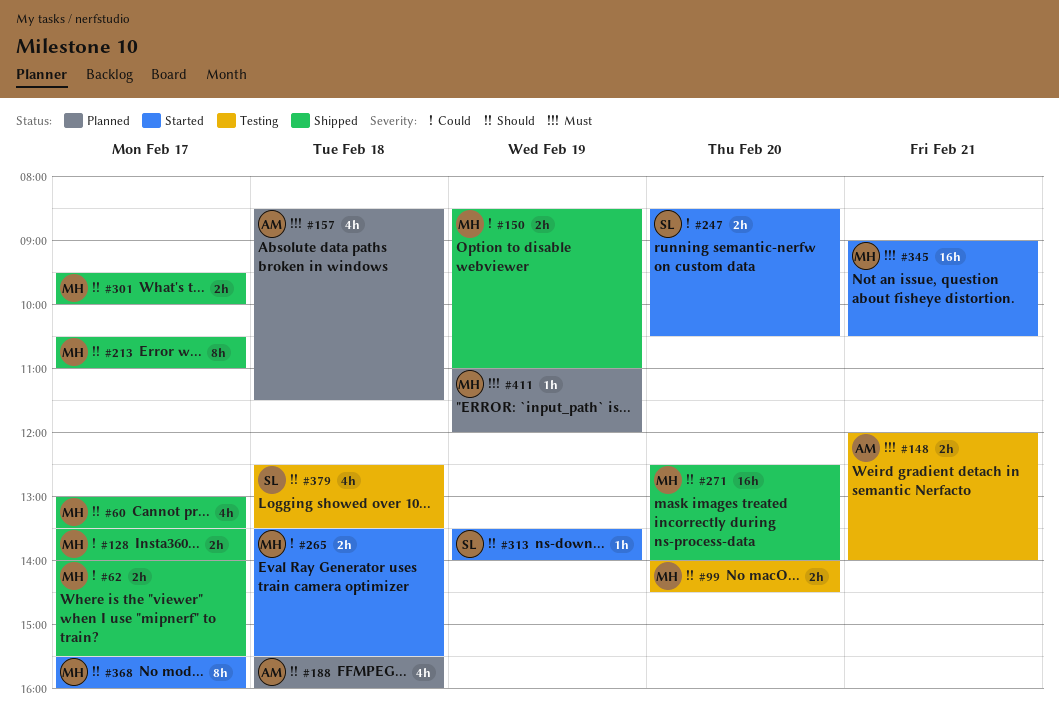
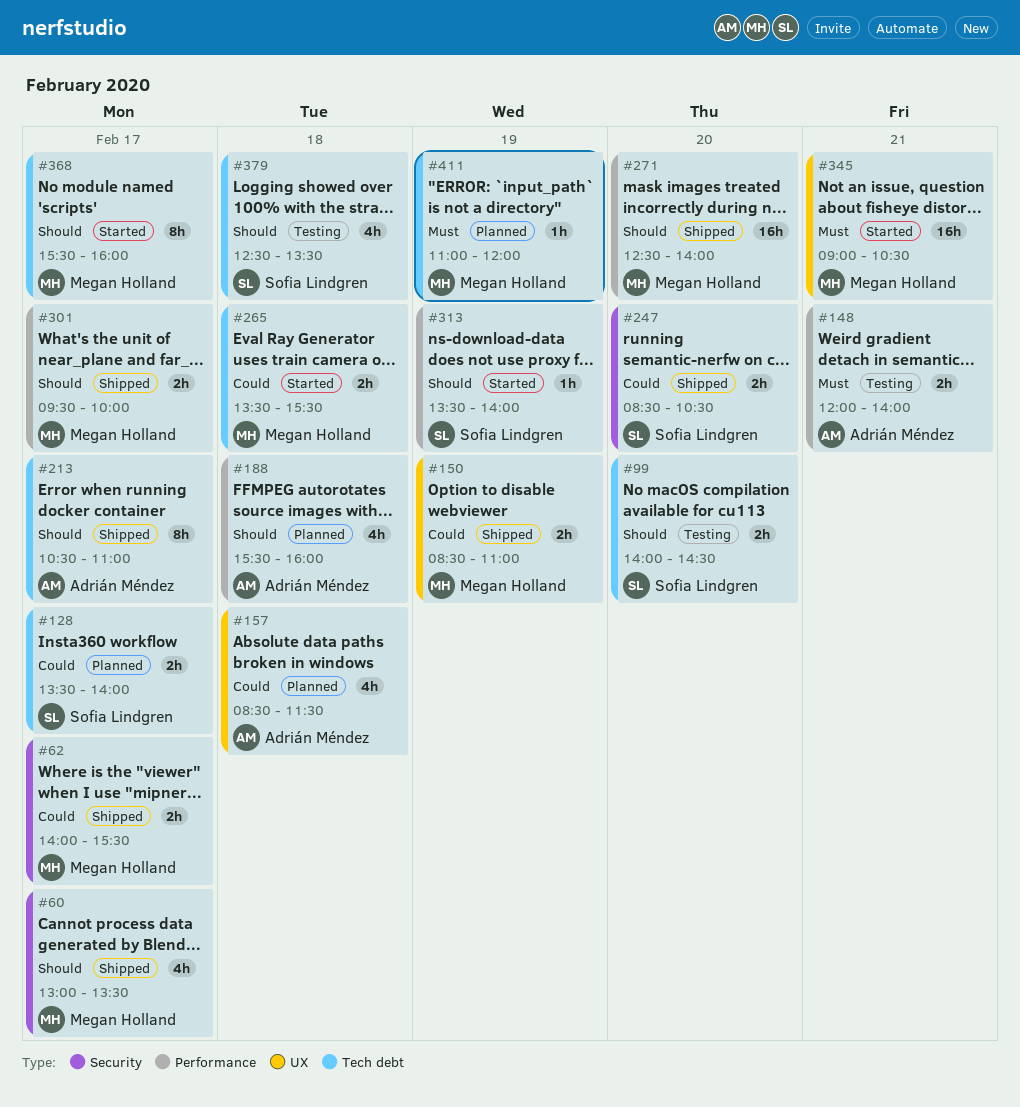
#99, owner: Megan Holland -> Sofia Lindgren
#128, status: Shipped -> Planned
#128, owner: Megan Holland -> Sofia Lindgren
#157, priority: Must -> Could
#213, owner: Megan Holland -> Adrián Méndez
#247, status: Started -> Shipped

